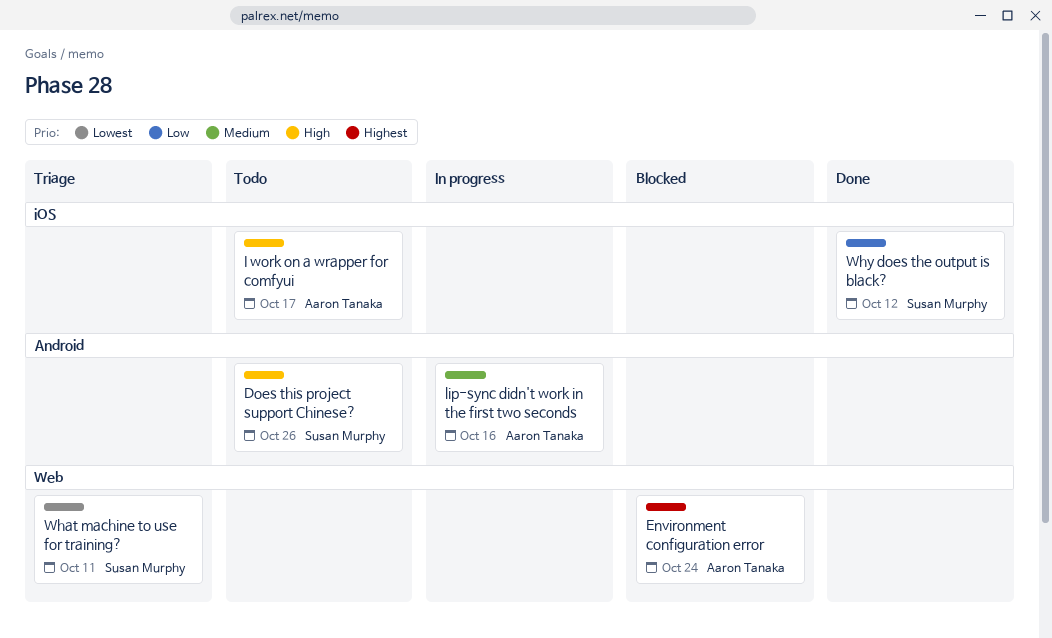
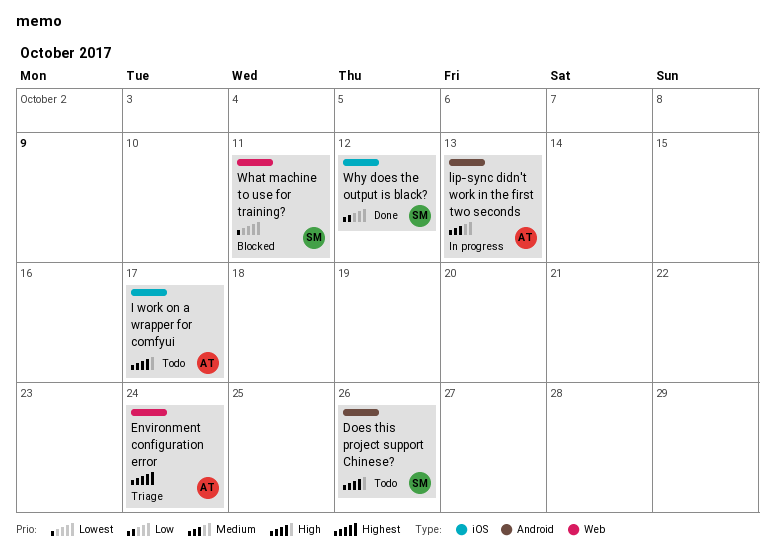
Environment configuration error, status: Blocked -> Triage
lip-sync didn't work in the first two seconds, due: Oct 16 -> Oct 13
What machine to use for training?, status: Triage -> Blocked

